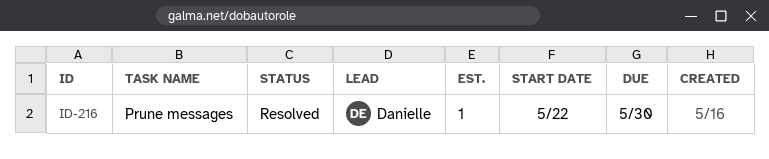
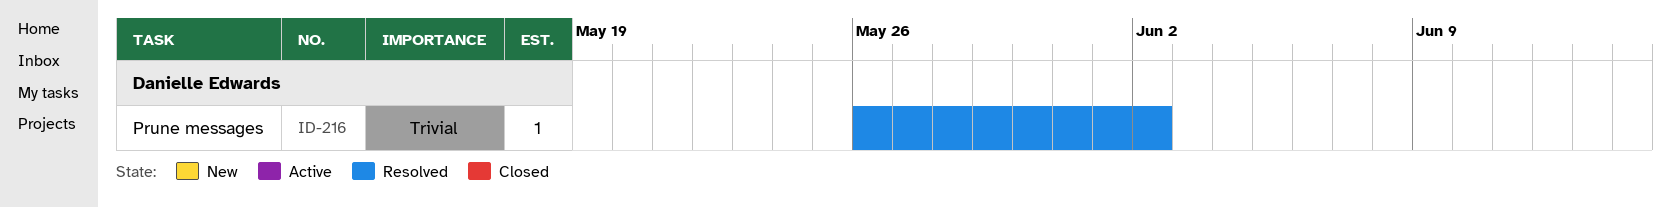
ID-216, start: May 22 -> May 26
ID-216, due: May 30 -> Jun 2

